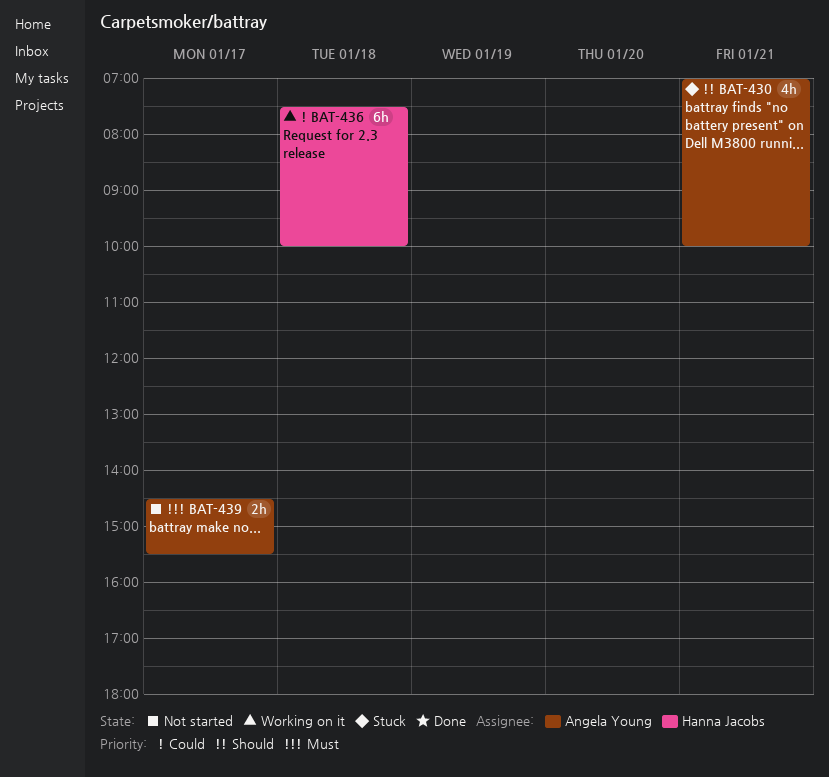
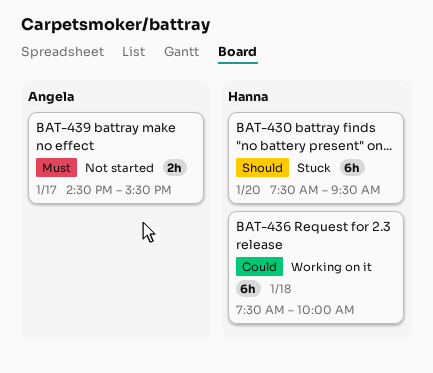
BAT-430, owner: Angela Young -> Hanna Jacobs
BAT-430, estimate: 4h -> 6h
BAT-430, day: Jan 21 -> Jan 20
BAT-430, begins: 07:00 -> 07:30
BAT-430, ends: 10:00 -> 09:30

